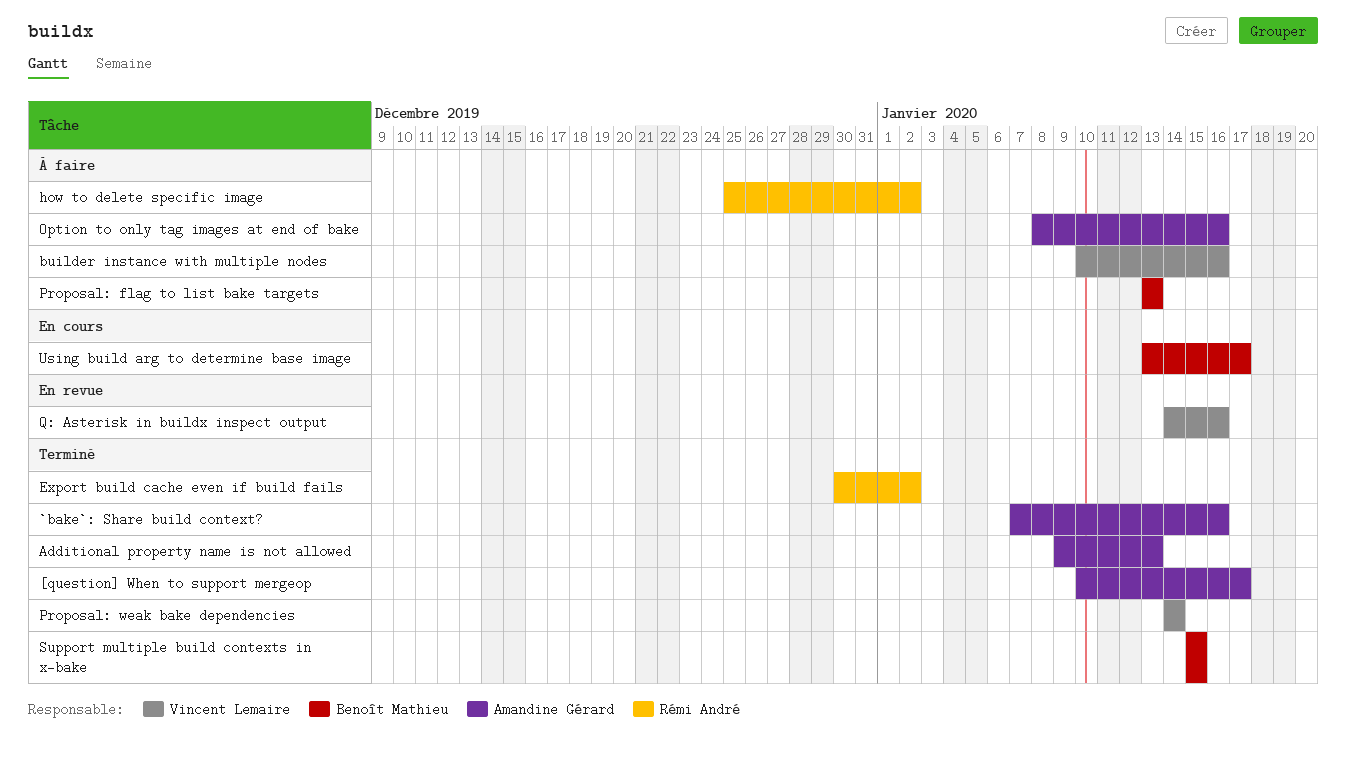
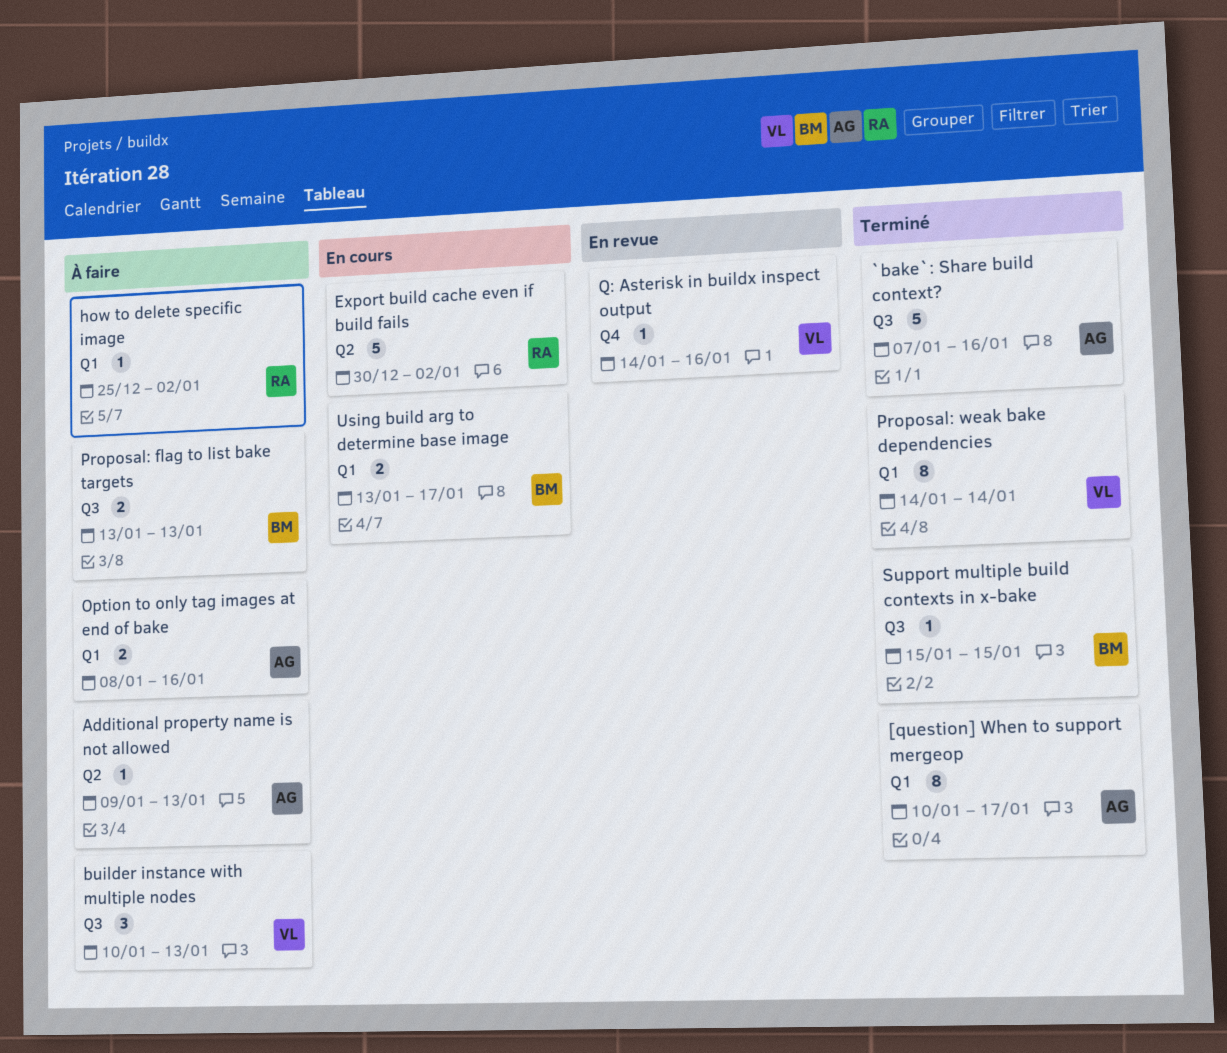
Additional property name is not allowed, status: Terminé -> À faire
builder instance with multiple nodes, due: Jan 16 -> Jan 13
Export build cache even if build fails, status: Terminé -> En cours

